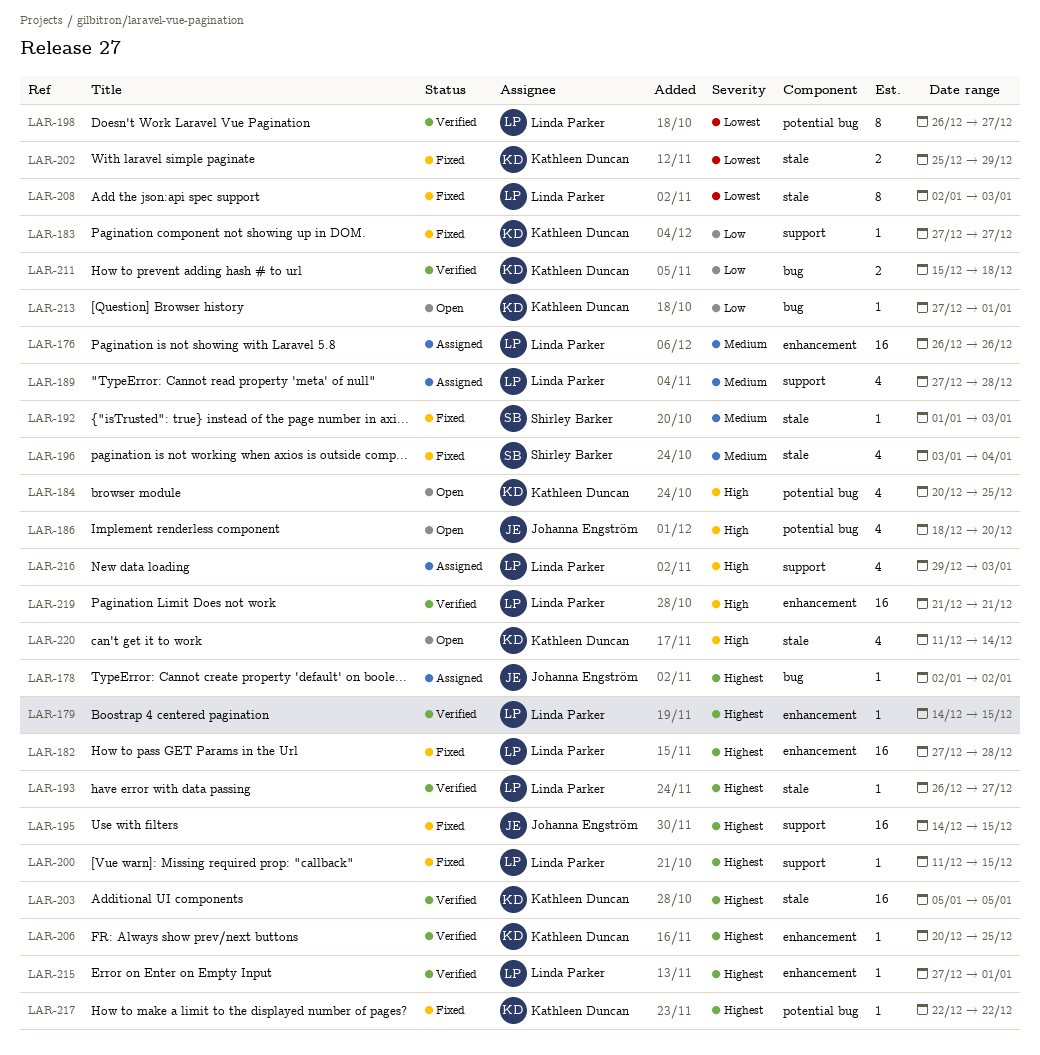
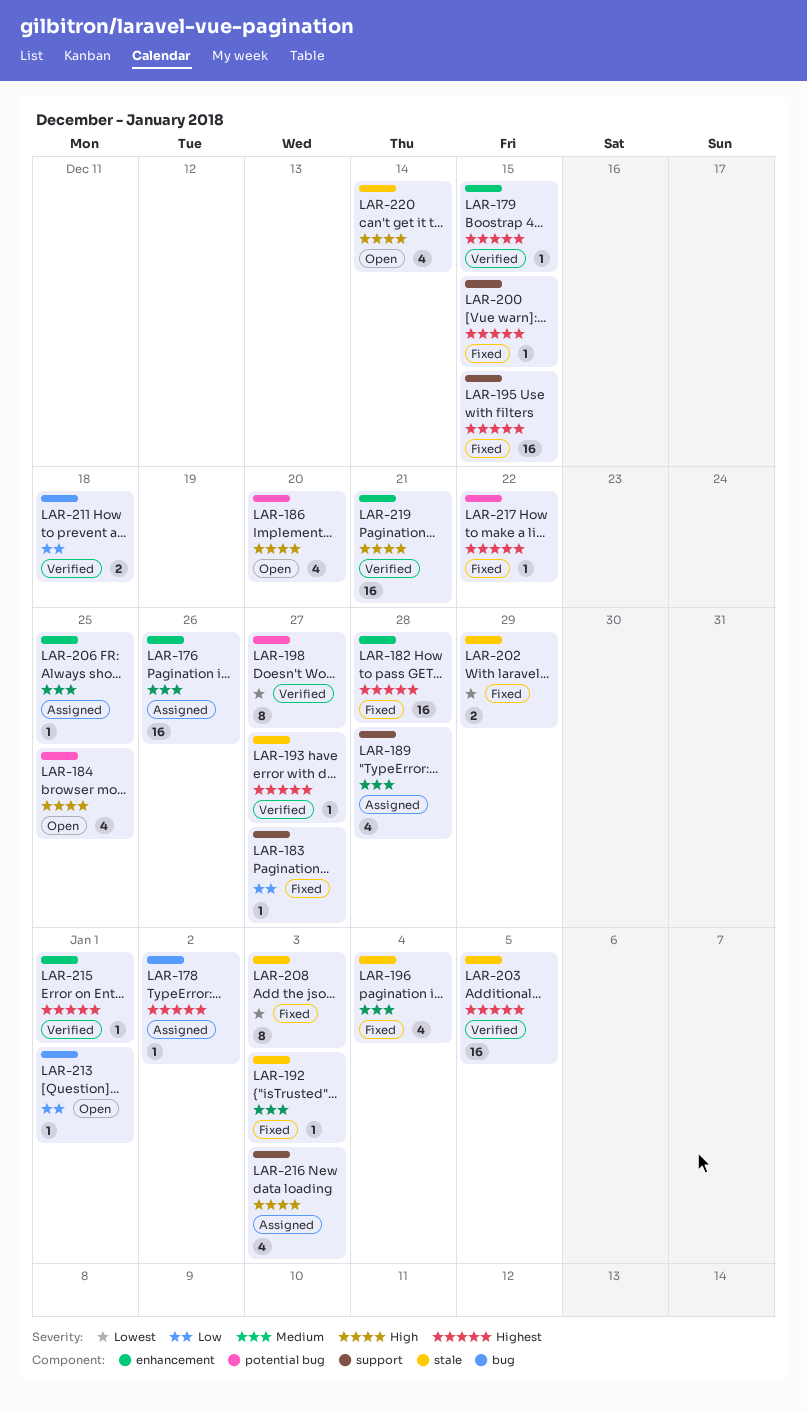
LAR-206, status: Verified -> Assigned
LAR-206, priority: Highest -> Medium

